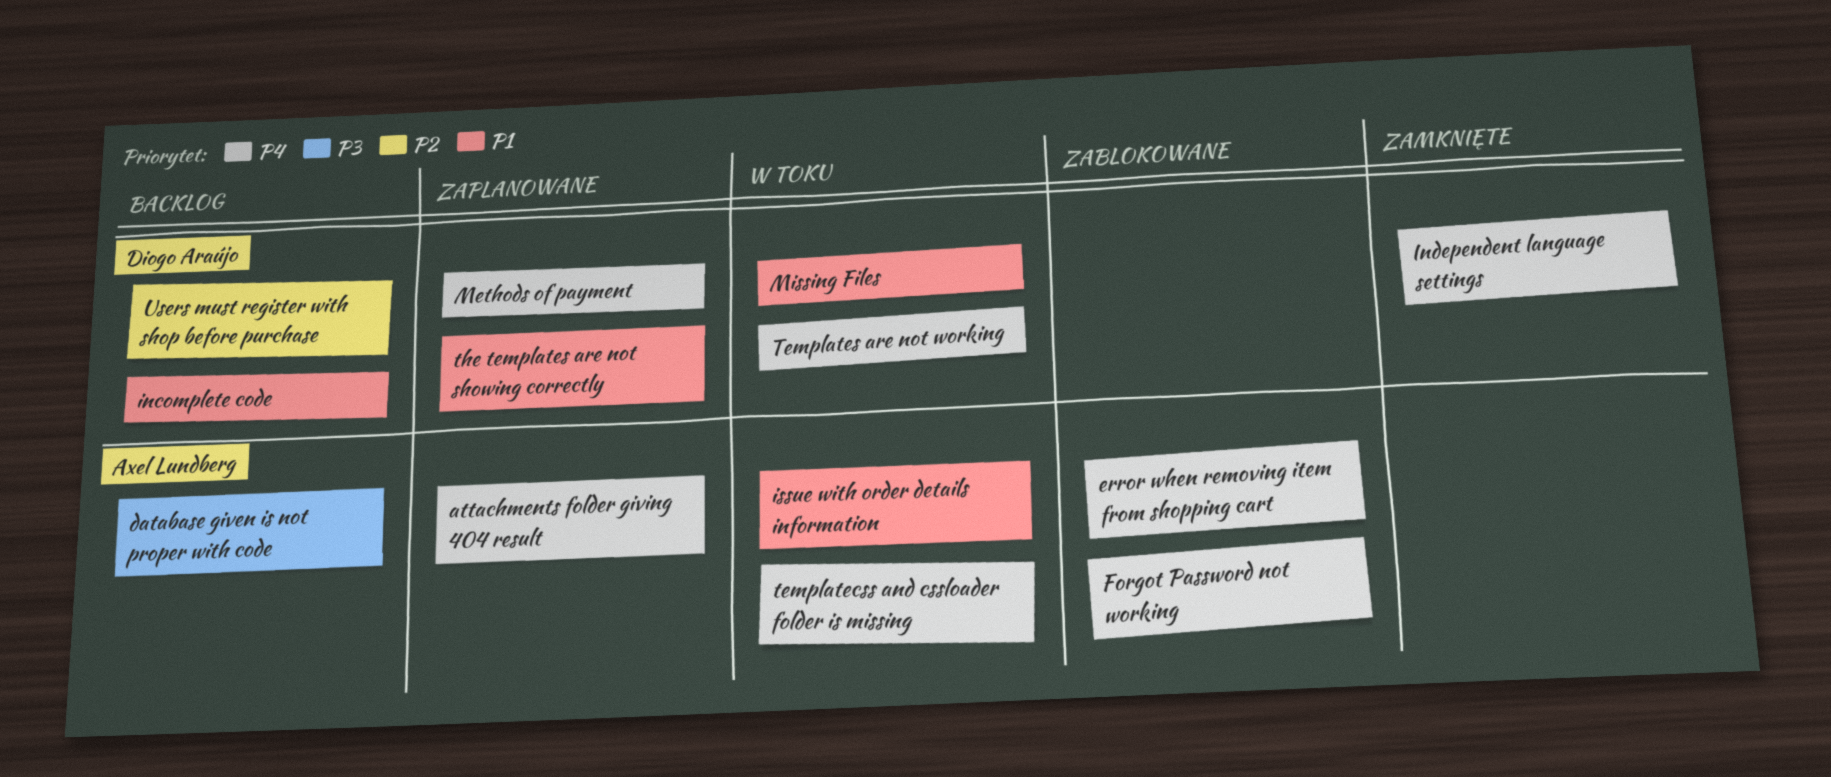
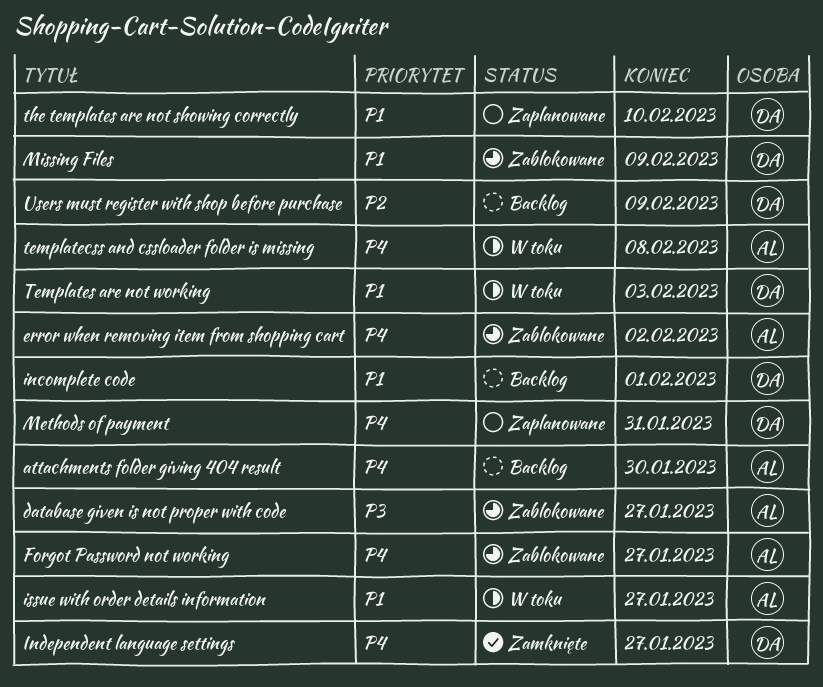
attachments folder giving 404 result, status: Zaplanowane -> Backlog
database given is not proper with code, status: Backlog -> Zablokowane
Missing Files, status: W toku -> Zablokowane
Templates are not working, priority: P4 -> P1

